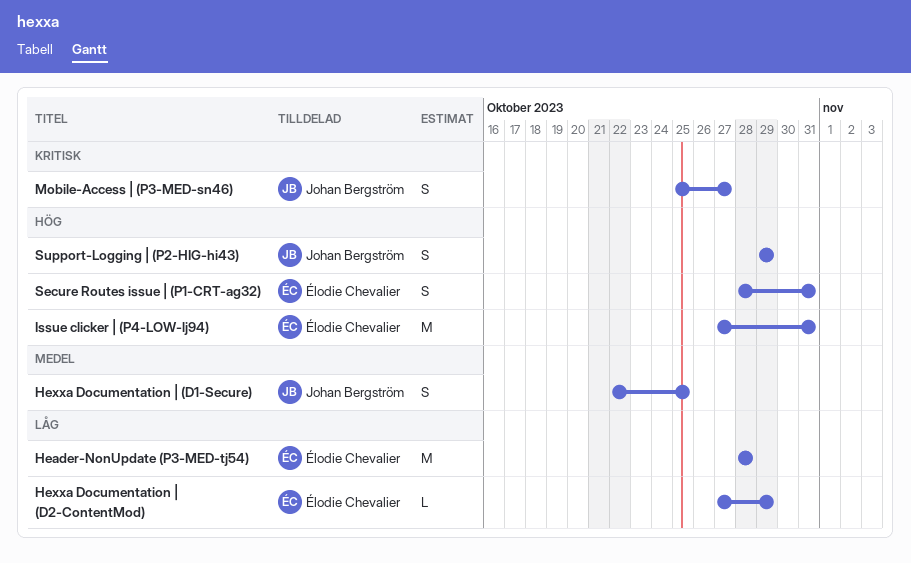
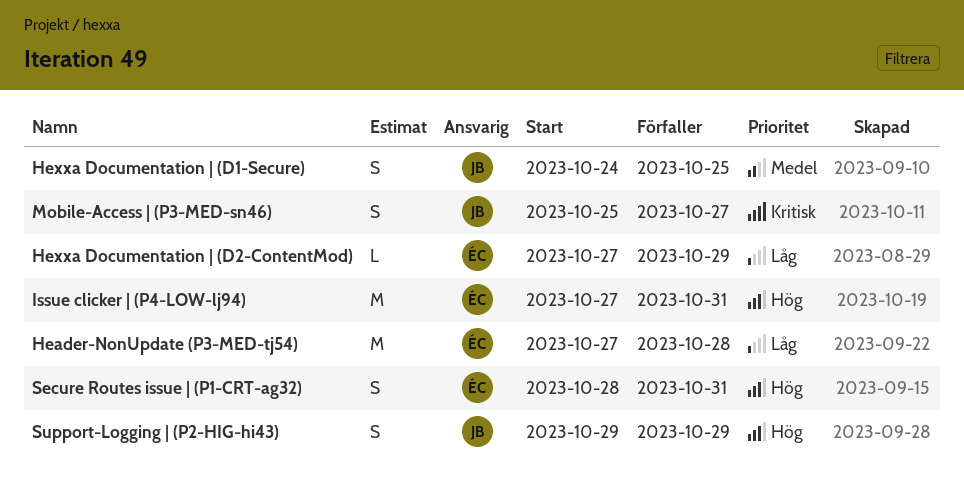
Header-NonUpdate (P3-MED-tj54), start: Oct 28 -> Oct 27
Hexxa Documentation | (D1-Secure), start: Oct 22 -> Oct 24

